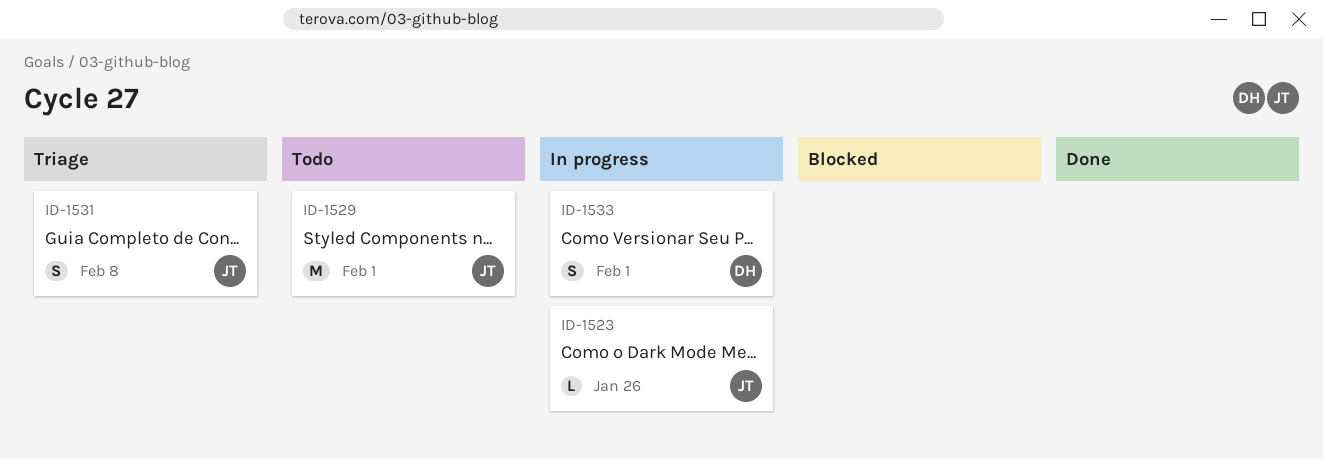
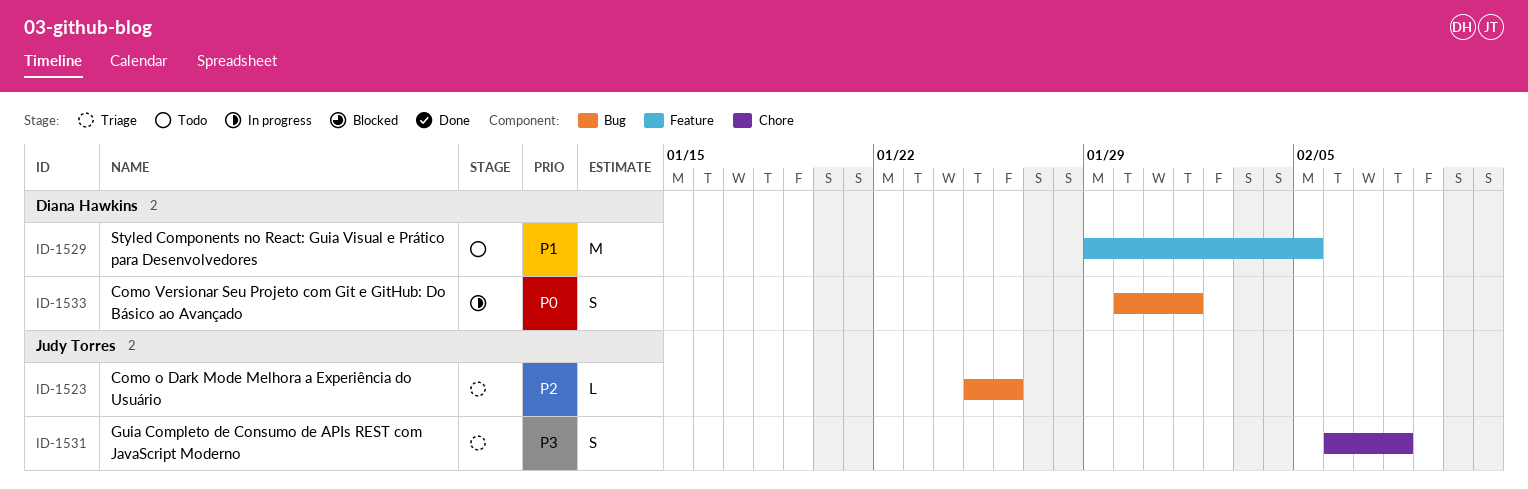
ID-1523, status: In progress -> Triage
ID-1529, owner: Judy Torres -> Diana Hawkins
ID-1529, due: Feb 1 -> Feb 5

